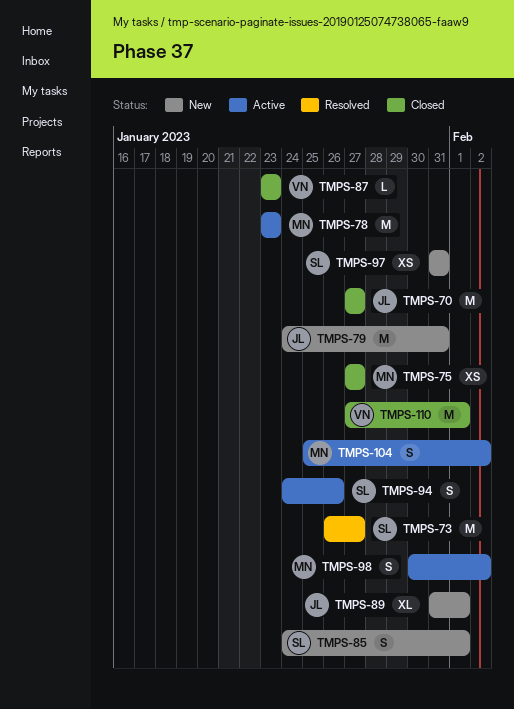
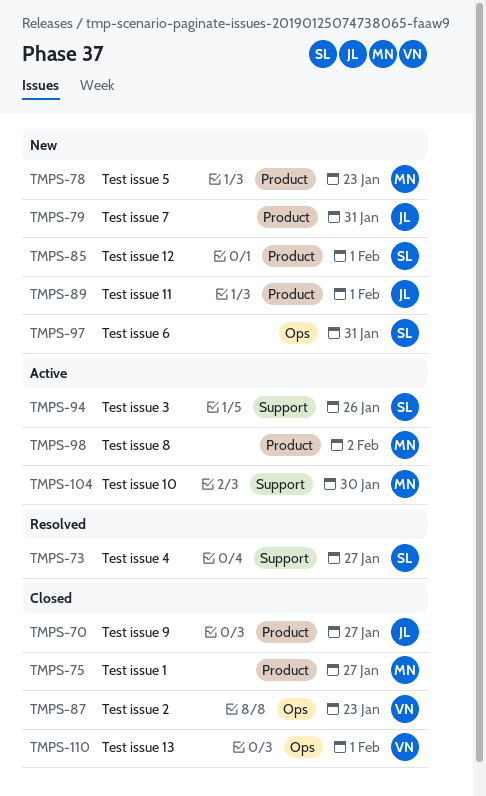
TMPS-78, status: Active -> New
TMPS-104, due: Feb 2 -> Jan 30

